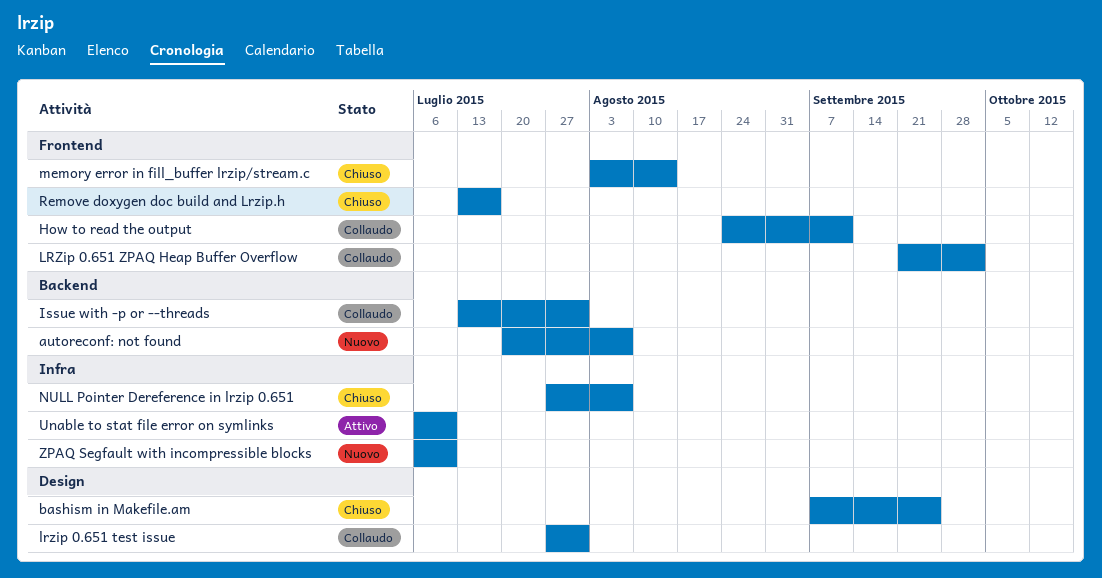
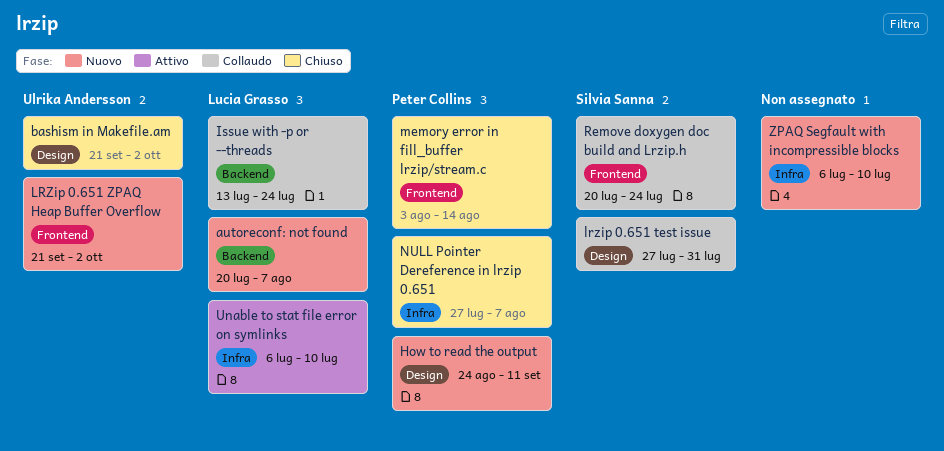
bashism in Makefile.am, start: Sep 7 -> Sep 21
bashism in Makefile.am, due: Sep 25 -> Oct 2
How to read the output, status: Collaudo -> Nuovo
How to read the output, label: Frontend -> Design
Issue with -p or --threads, due: Jul 31 -> Jul 24
LRZip 0.651 ZPAQ Heap Buffer Overflow, status: Collaudo -> Nuovo
Remove doxygen doc build and Lrzip.h, status: Chiuso -> Collaudo
Remove doxygen doc build and Lrzip.h, start: Jul 13 -> Jul 20
Remove doxygen doc build and Lrzip.h, due: Jul 17 -> Jul 24

